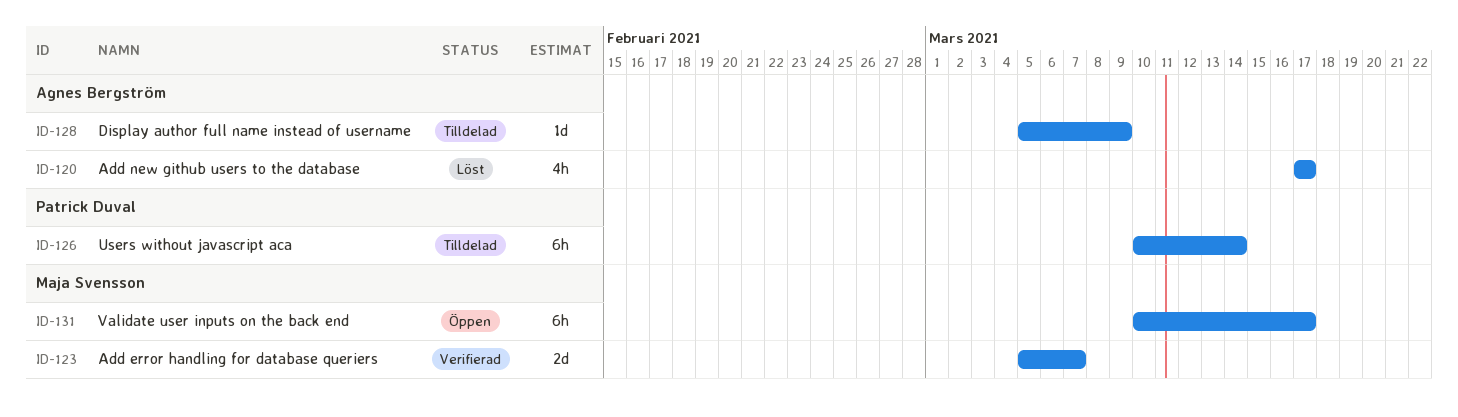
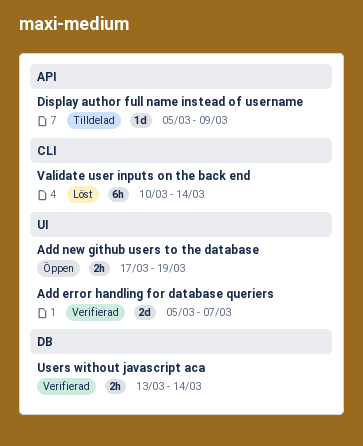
Add new github users to the database, status: Löst -> Öppen
Add new github users to the database, estimate: 4h -> 2h
Add new github users to the database, due: Mar 17 -> Mar 19
Users without javascript aca, status: Tilldelad -> Verifierad
Users without javascript aca, estimate: 6h -> 2h
Users without javascript aca, start: Mar 10 -> Mar 13
Validate user inputs on the back end, status: Öppen -> Löst
Validate user inputs on the back end, due: Mar 17 -> Mar 14

